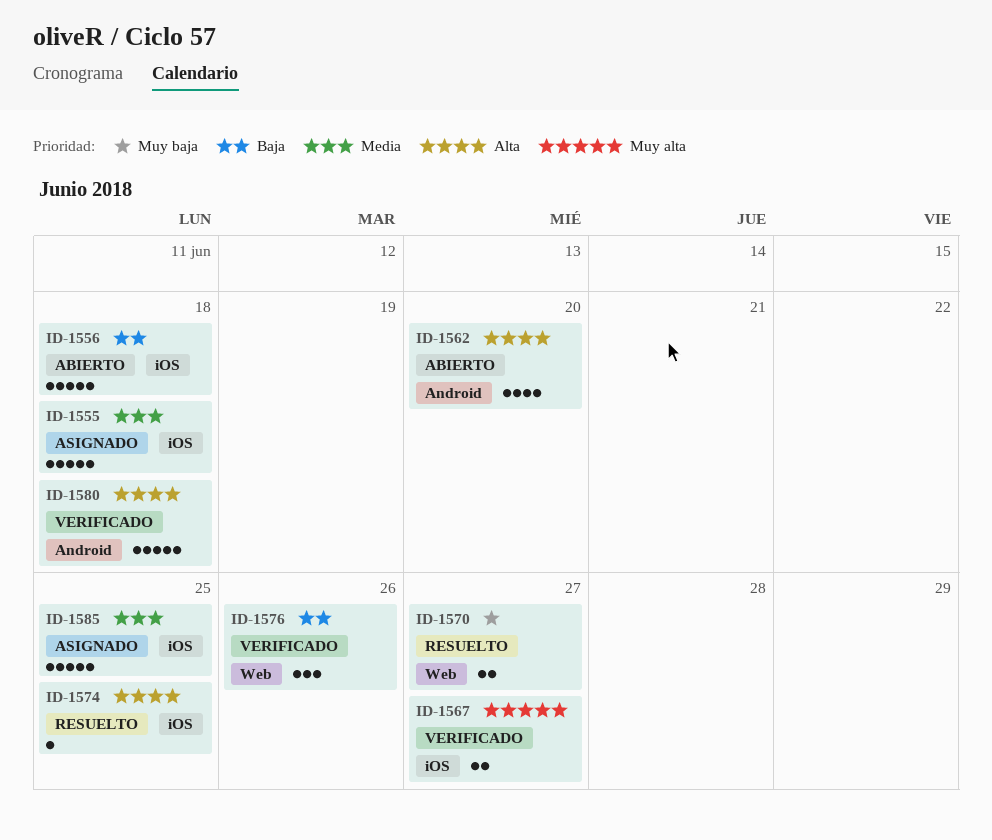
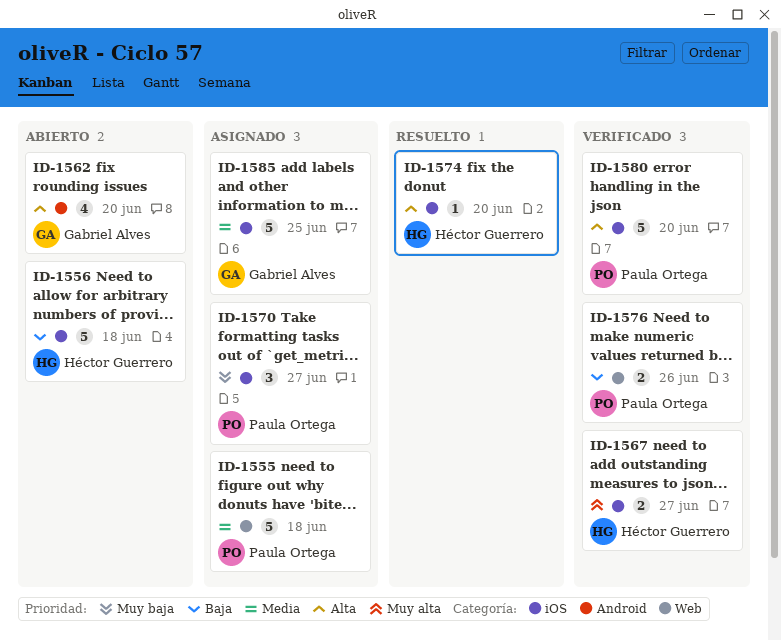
ID-1555, label: iOS -> Web
ID-1570, status: Resuelto -> Asignado
ID-1570, label: Web -> iOS
ID-1570, estimate: 2 -> 3
ID-1574, due: Jun 25 -> Jun 20
ID-1576, estimate: 3 -> 2
ID-1580, label: Android -> iOS
ID-1580, due: Jun 18 -> Jun 20

